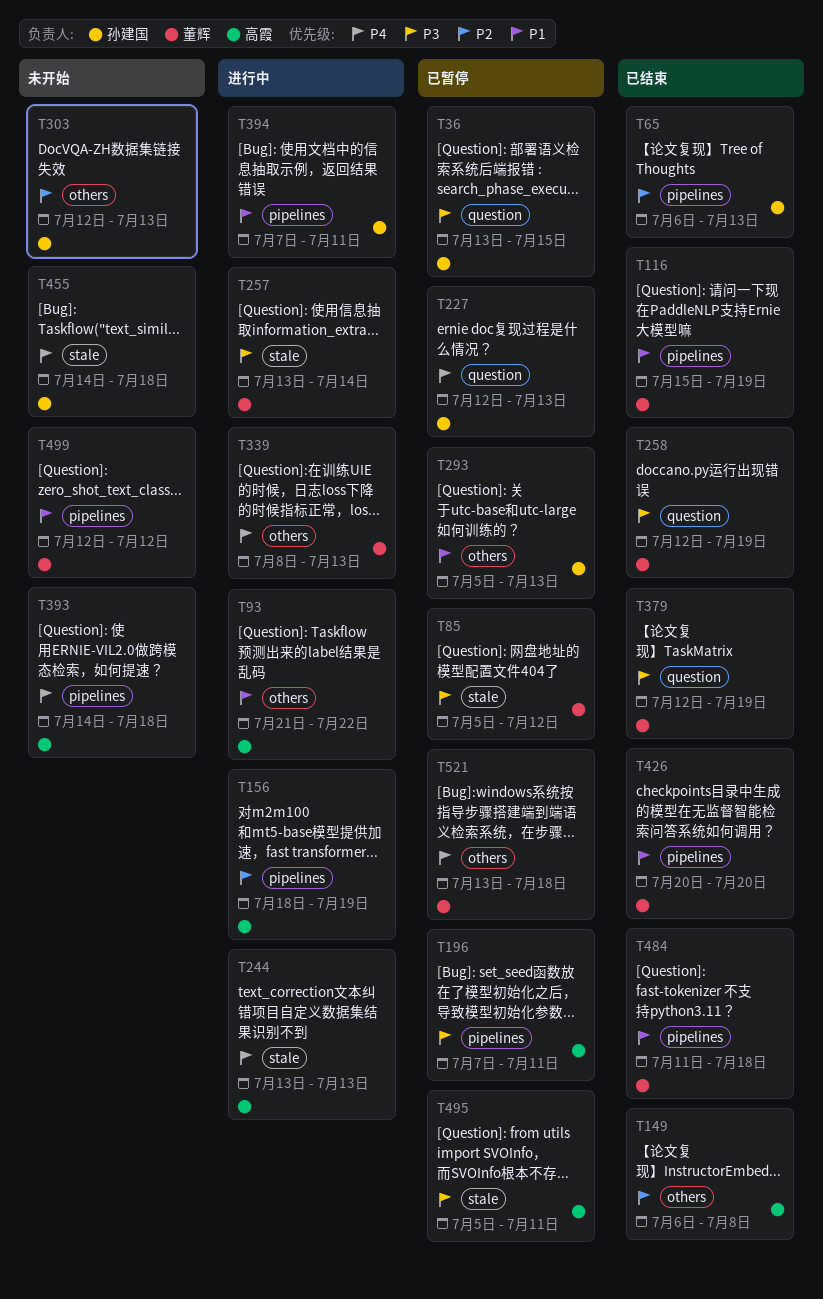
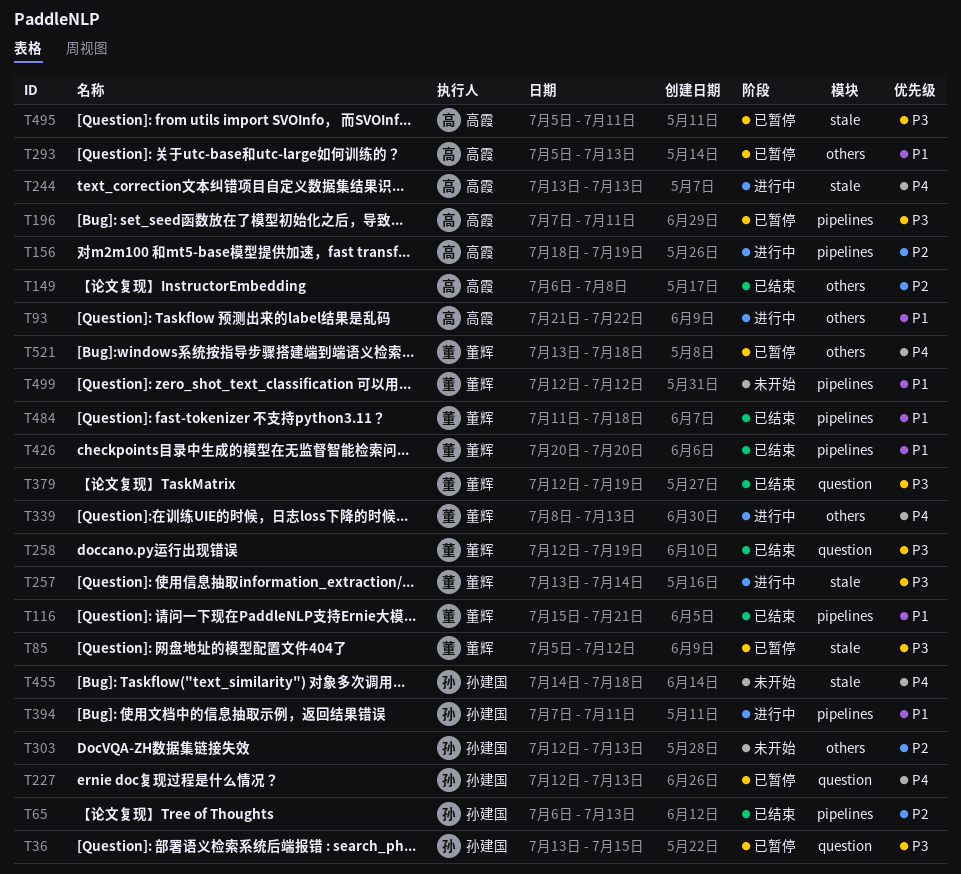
T116, due: Jul 19 -> Jul 21
T293, owner: 孙建国 -> 高霞
T393: present -> none

